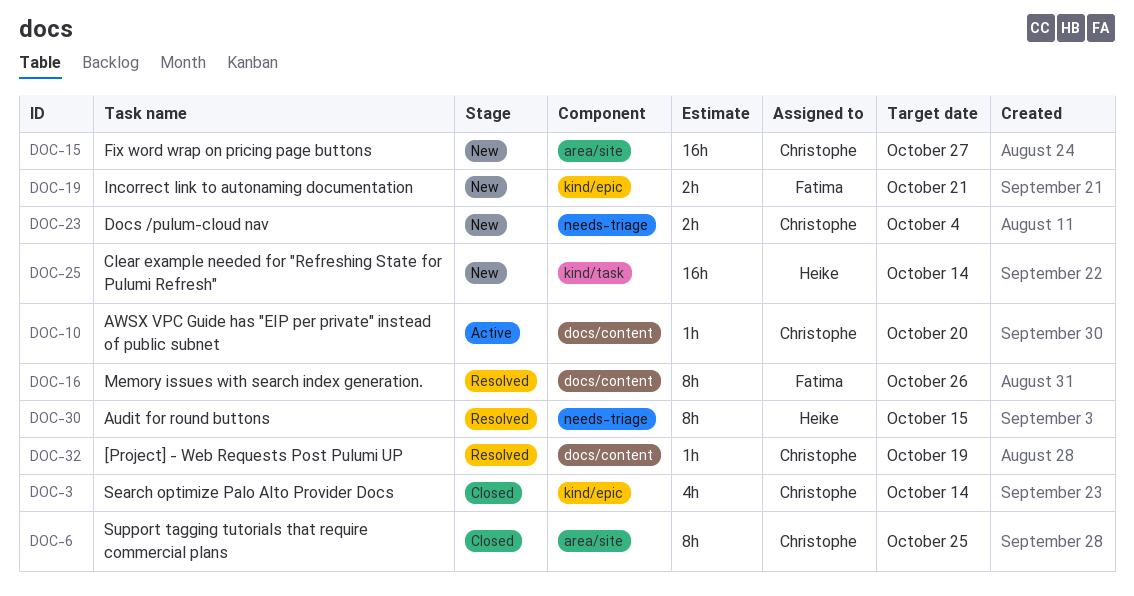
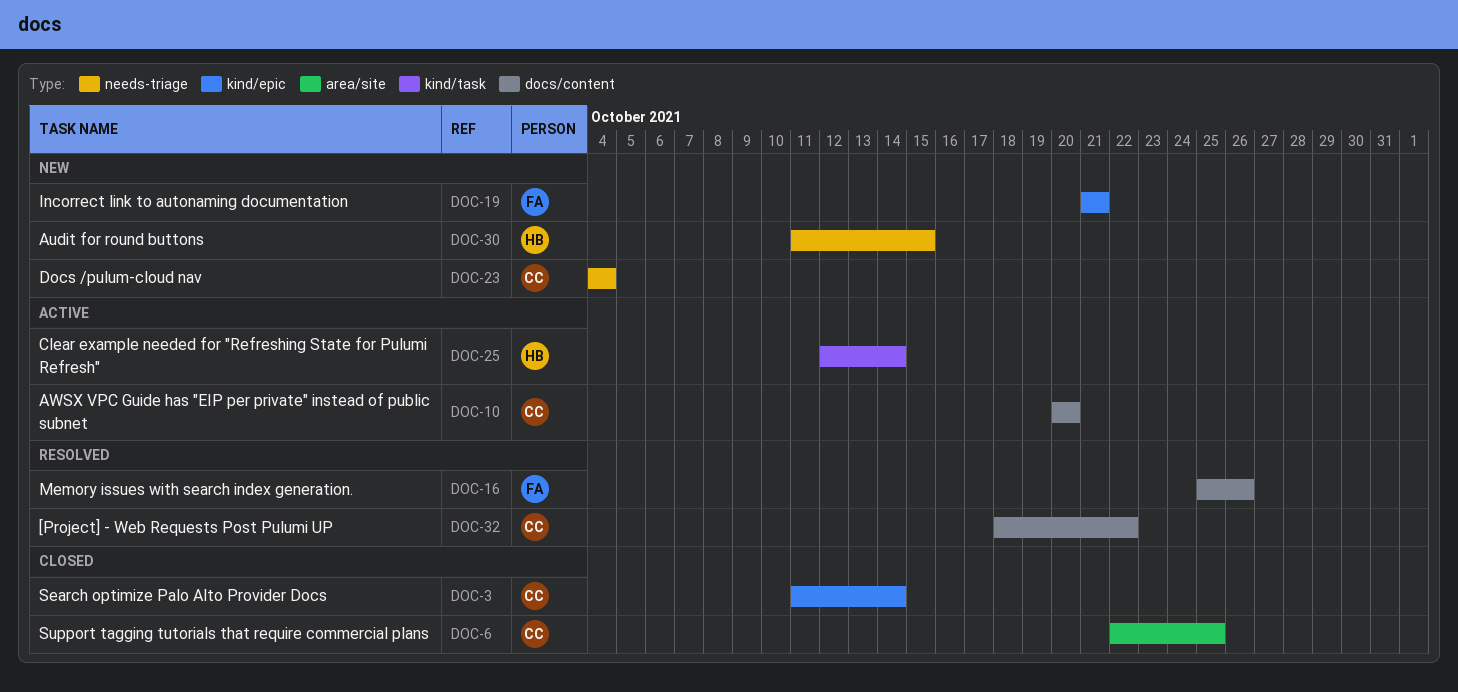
DOC-15: present -> none
DOC-25, status: New -> Active
DOC-30, status: Resolved -> New
DOC-32, due: Oct 19 -> Oct 22

